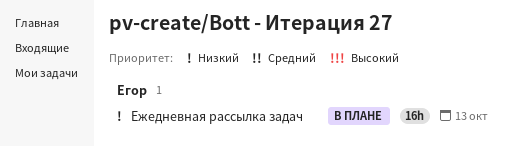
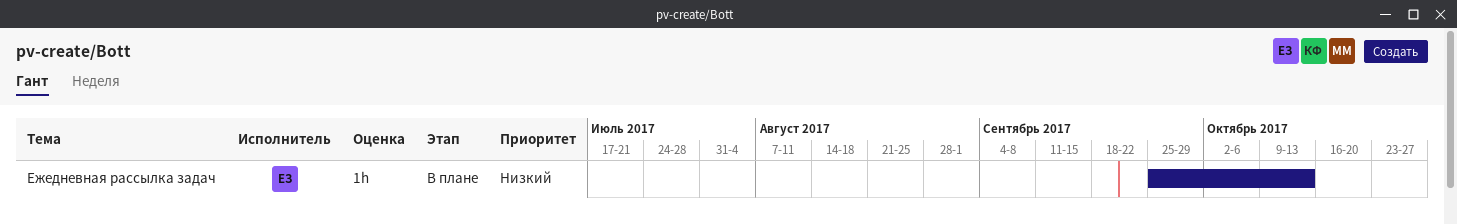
Ежедневная рассылка задач, estimate: 16h -> 1h

